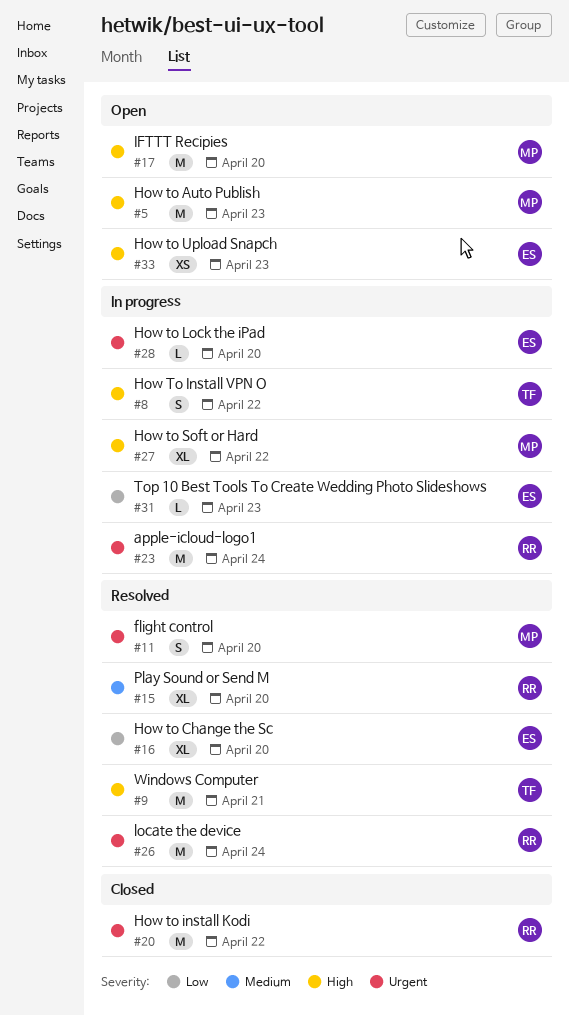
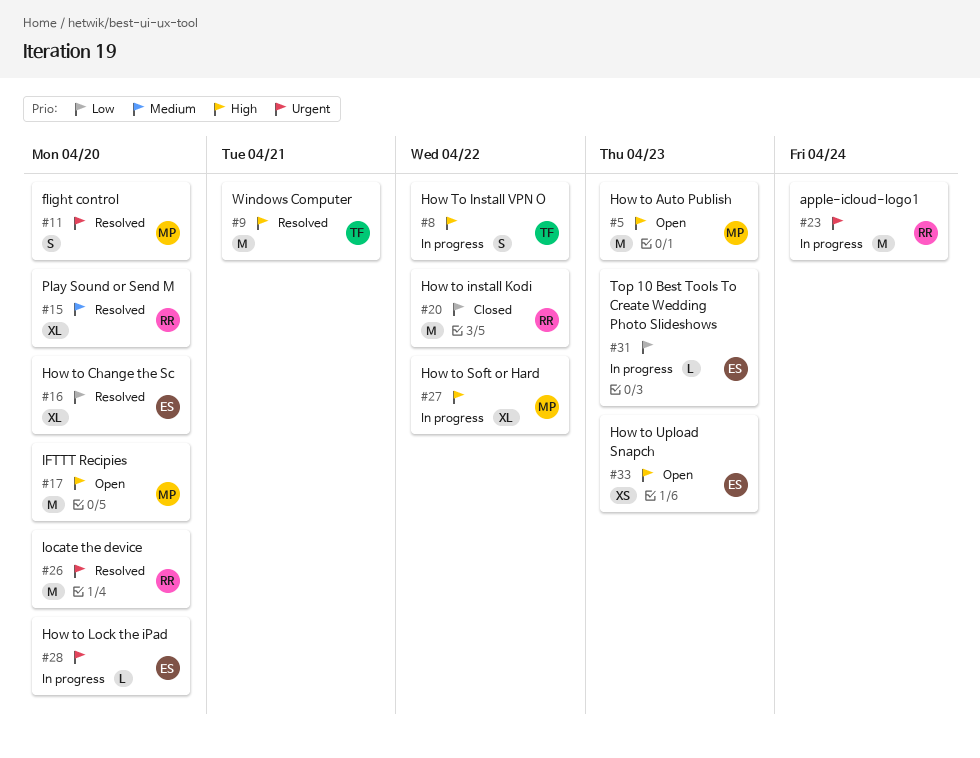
#20, priority: Urgent -> Low
#26, due: Apr 24 -> Apr 20

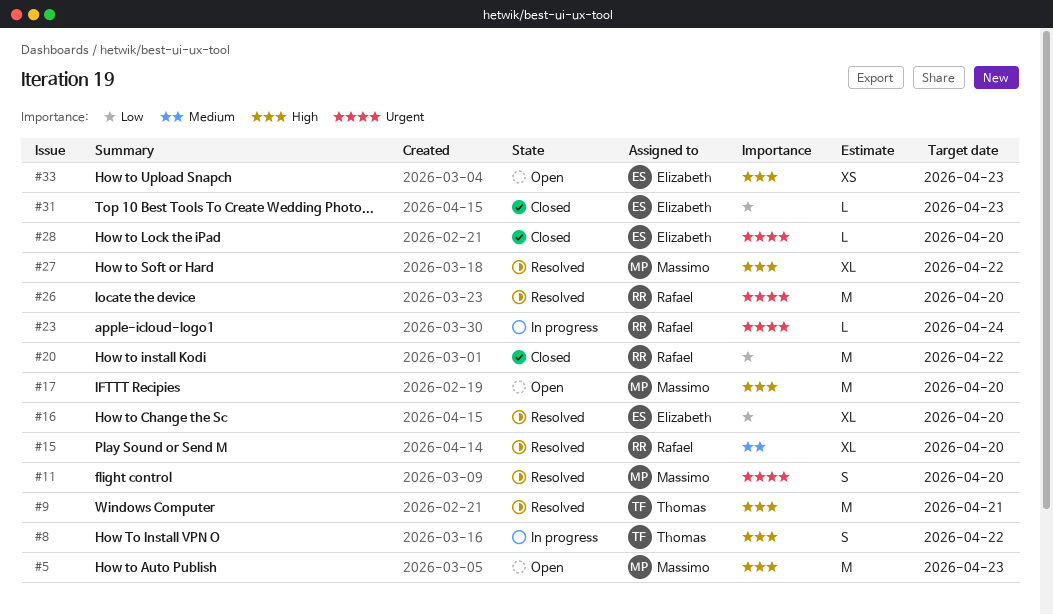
#23, estimate: M -> L
#27, status: In progress -> Resolved
#28, status: In progress -> Closed
#31, status: In progress -> Closed

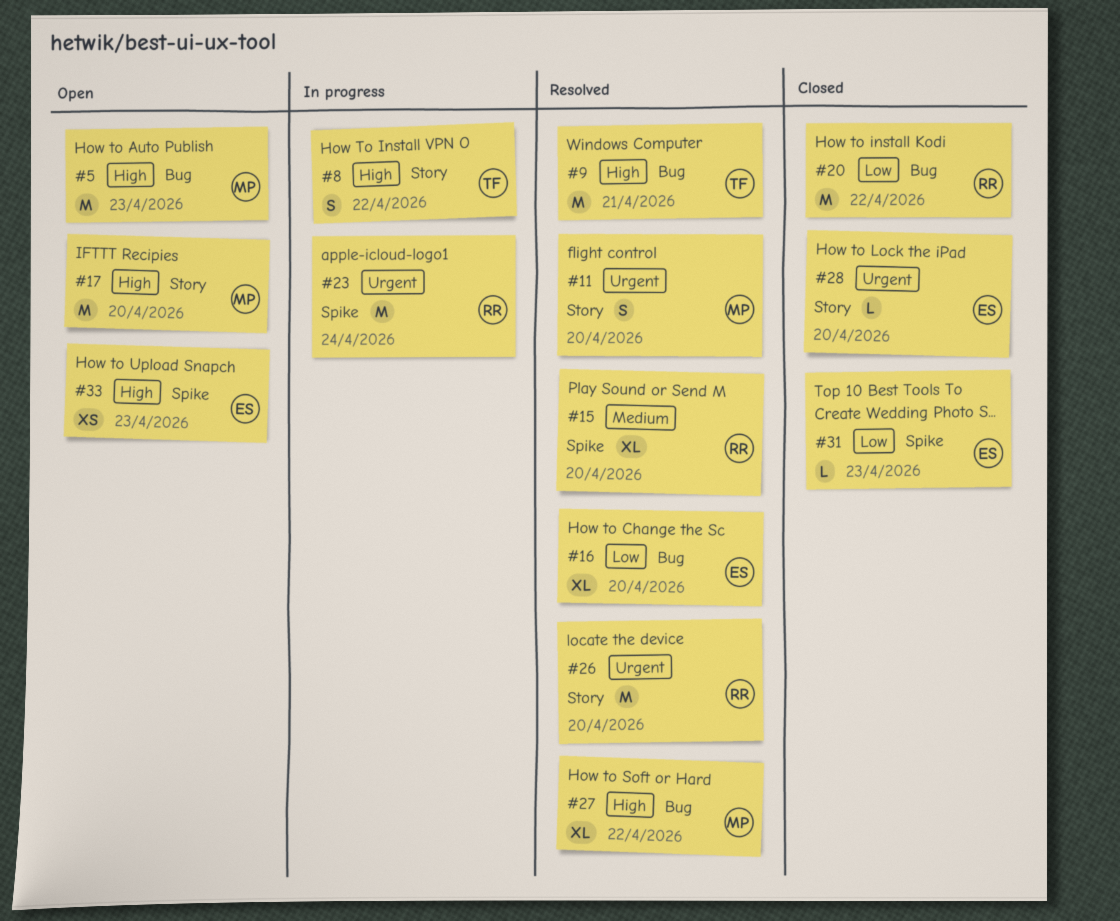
#23, estimate: L -> M

